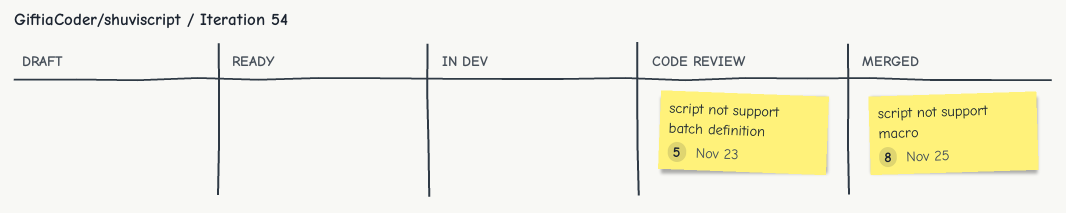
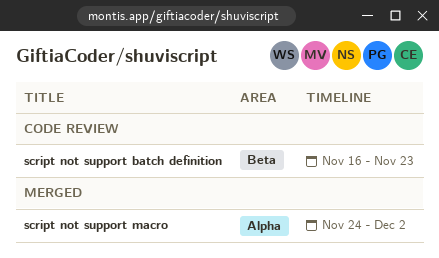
script not support macro, due: Nov 25 -> Dec 2

